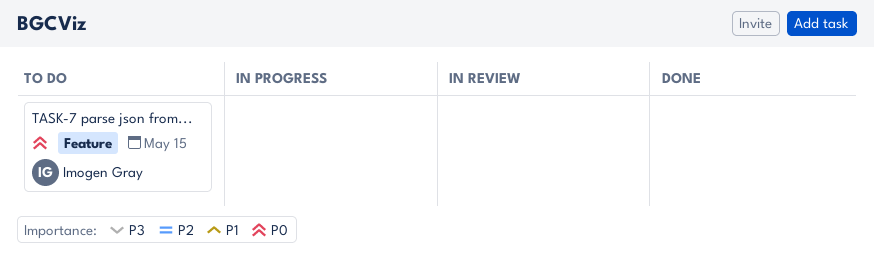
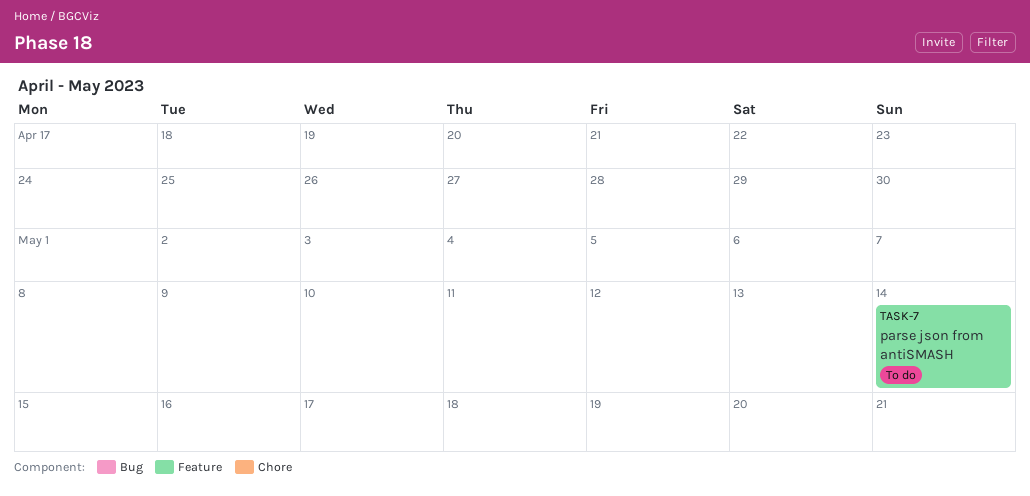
TASK-7, due: May 15 -> May 14

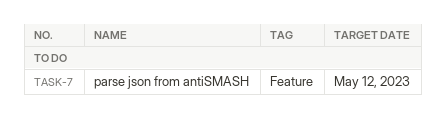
TASK-7, due: May 14 -> May 12

